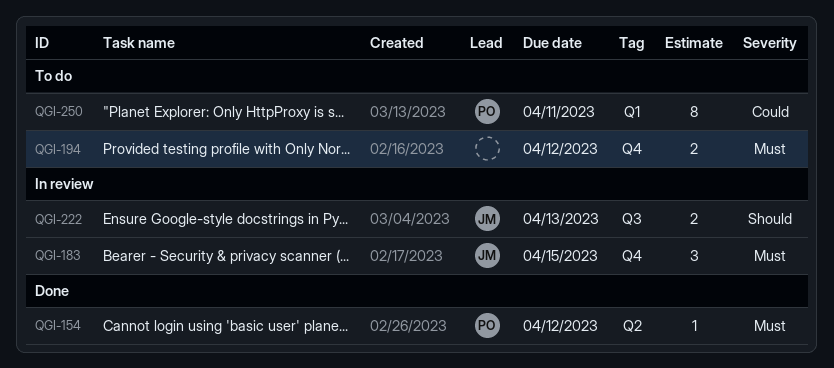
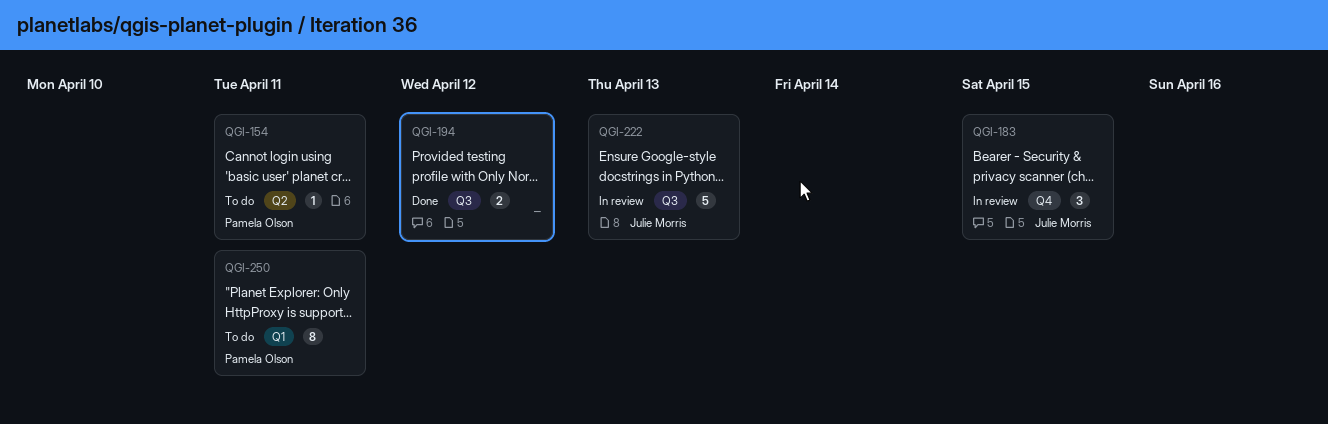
QGI-154, status: Done -> To do
QGI-154, due: Apr 12 -> Apr 11
QGI-194, status: To do -> Done
QGI-194, label: Q4 -> Q3
QGI-222, estimate: 2 -> 5

